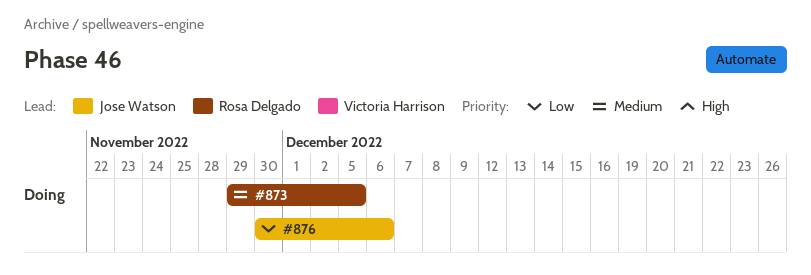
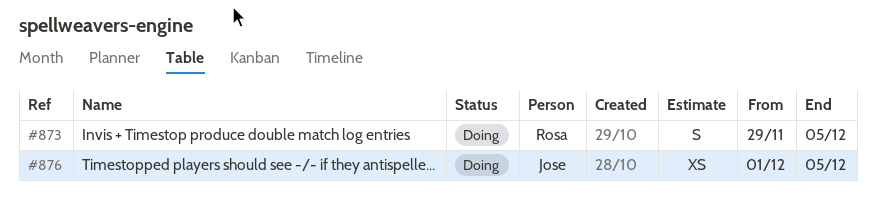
#876, start: Nov 30 -> Dec 1
#876, due: Dec 6 -> Dec 5

